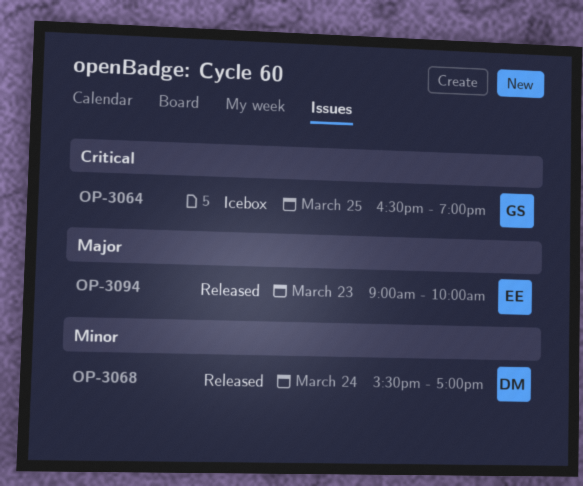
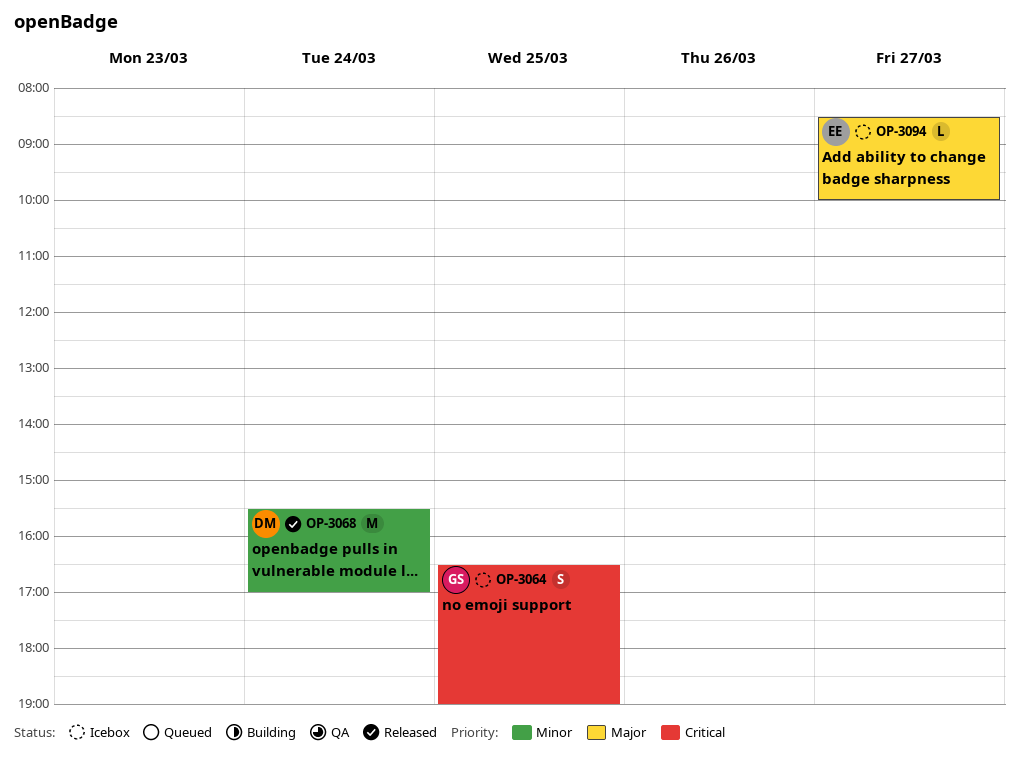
OP-3094, status: Released -> Icebox
OP-3094, day: Mar 23 -> Mar 27
OP-3094, begins: 09:00 -> 08:30

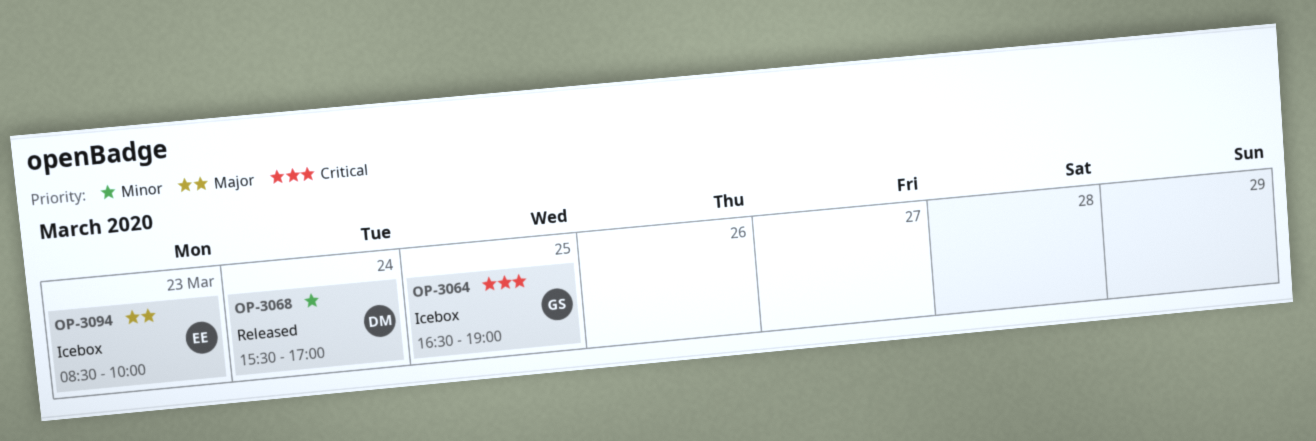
OP-3094, day: Mar 27 -> Mar 23

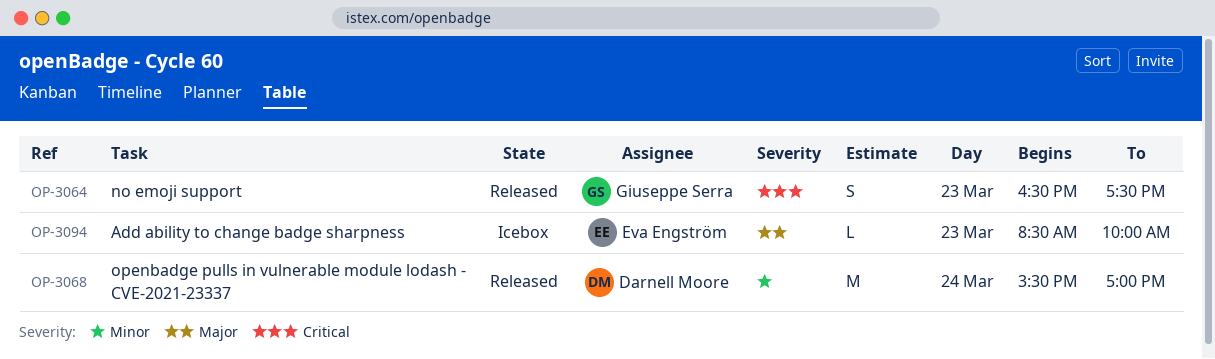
OP-3064, status: Icebox -> Released
OP-3064, day: Mar 25 -> Mar 23
OP-3064, ends: 19:00 -> 17:30

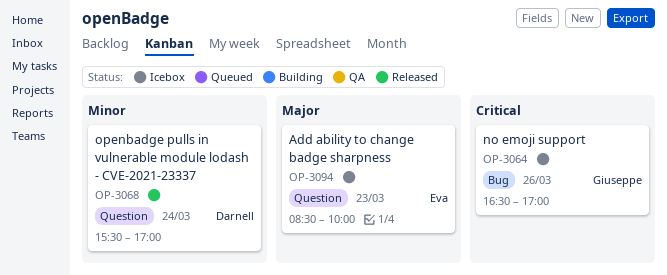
OP-3064, status: Released -> Icebox
OP-3064, day: Mar 23 -> Mar 26
OP-3064, ends: 17:30 -> 17:00

